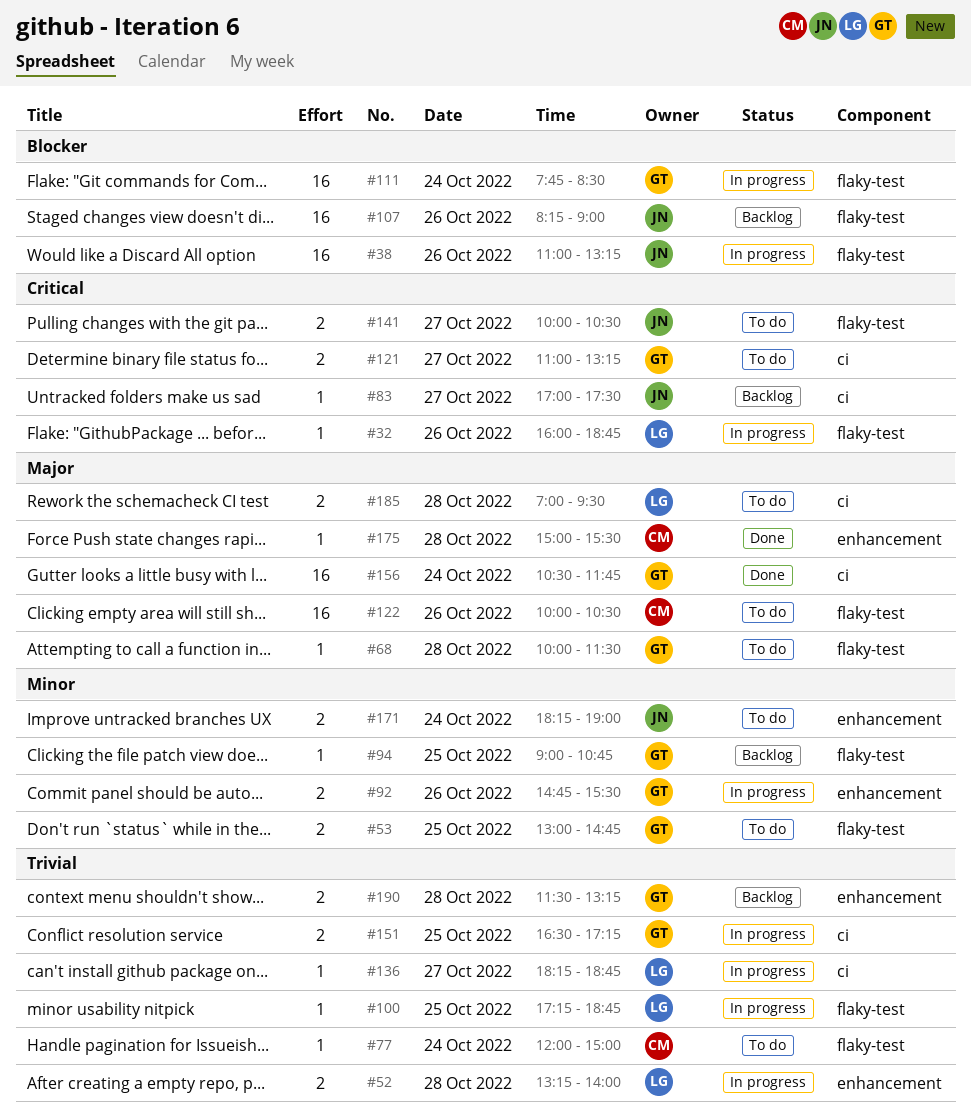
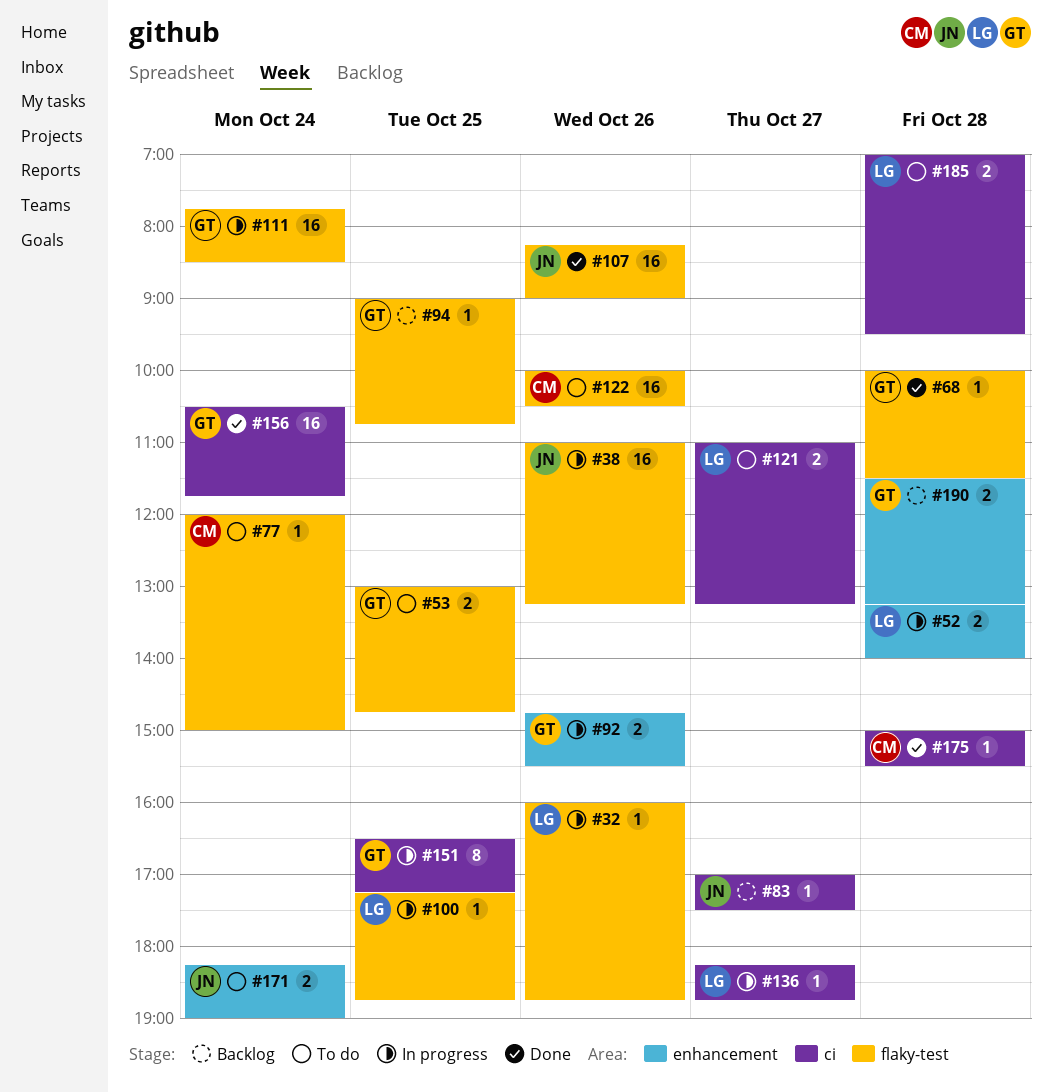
#68, status: To do -> Done
#107, status: Backlog -> Done
#121, owner: GT -> LG
#141: present -> none
#151, estimate: 2 -> 8
#175, label: enhancement -> ci

